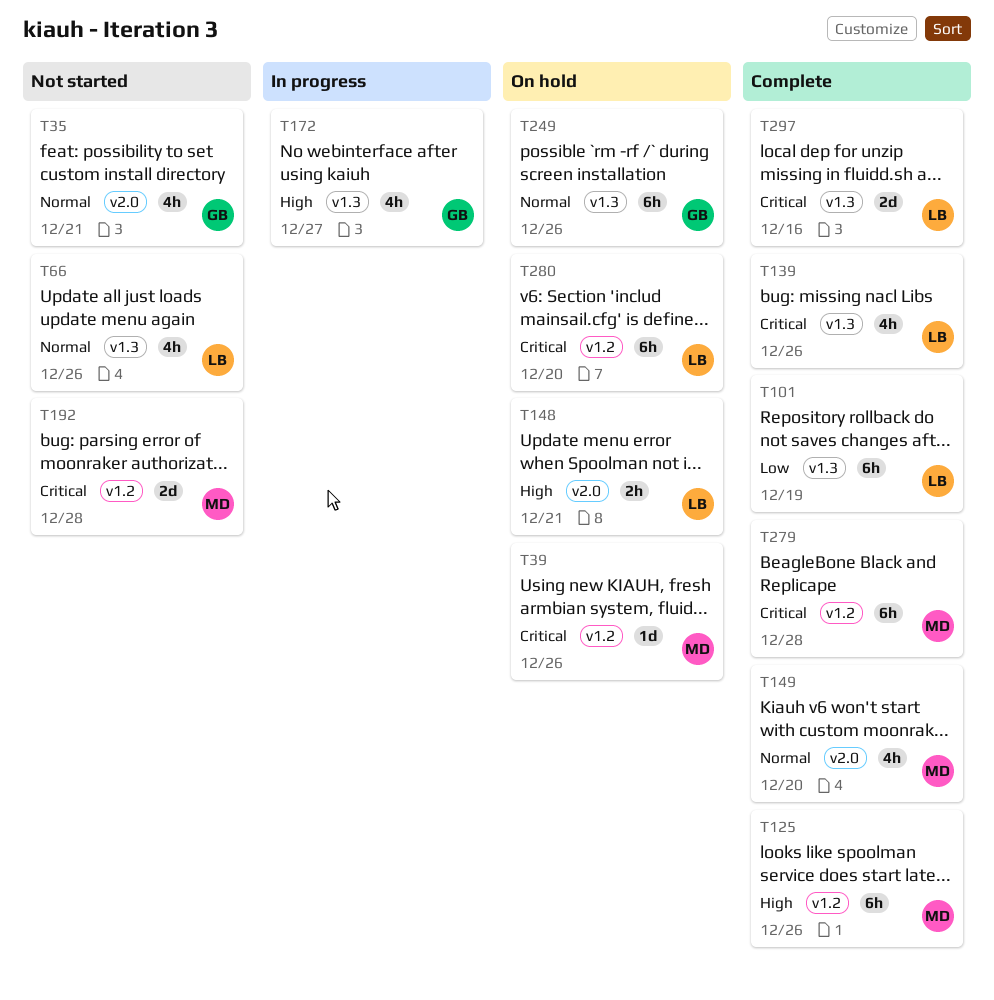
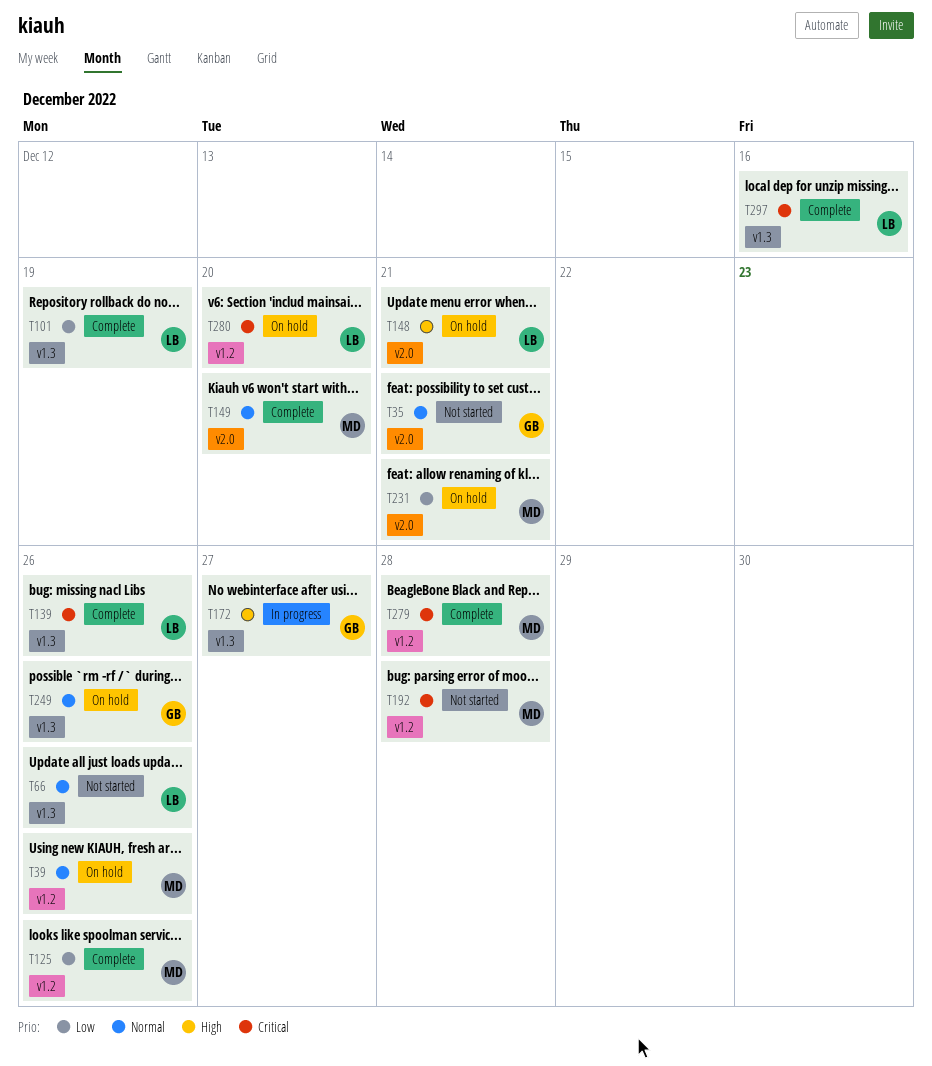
T39, priority: Critical -> Normal
T125, priority: High -> Low
T231: none -> present

